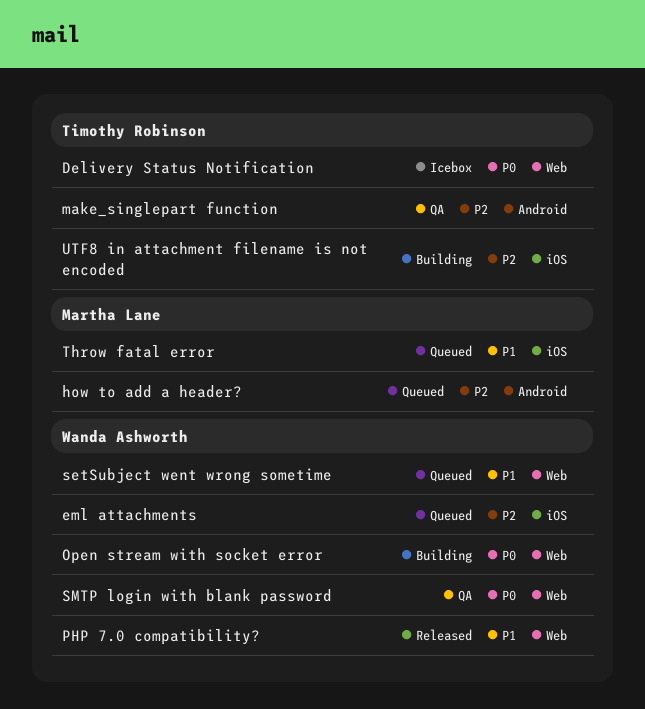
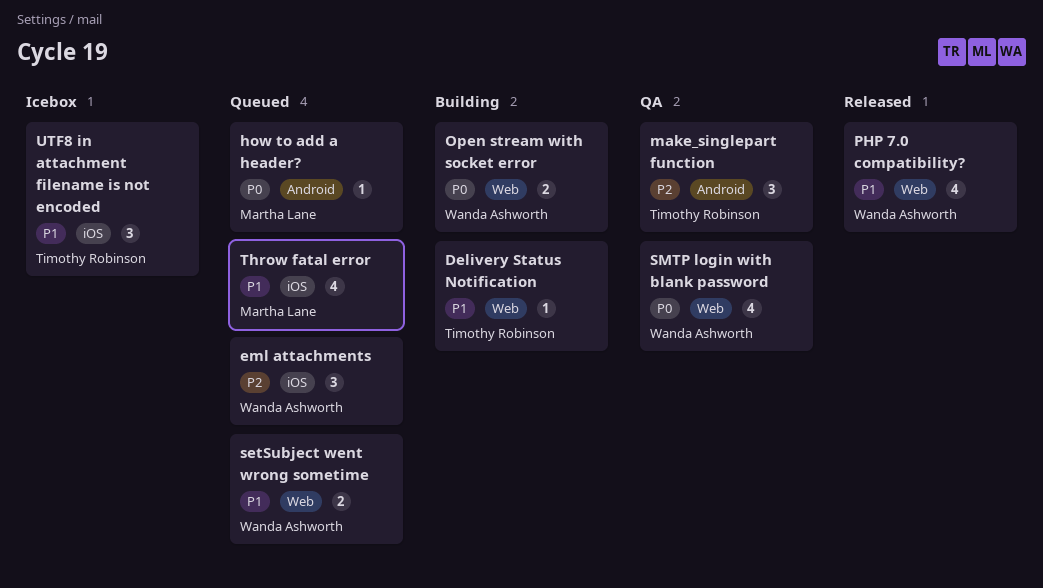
Delivery Status Notification, status: Icebox -> Building
Delivery Status Notification, priority: P0 -> P1
how to add a header?, priority: P2 -> P0
UTF8 in attachment filename is not encoded, status: Building -> Icebox
UTF8 in attachment filename is not encoded, priority: P2 -> P1

